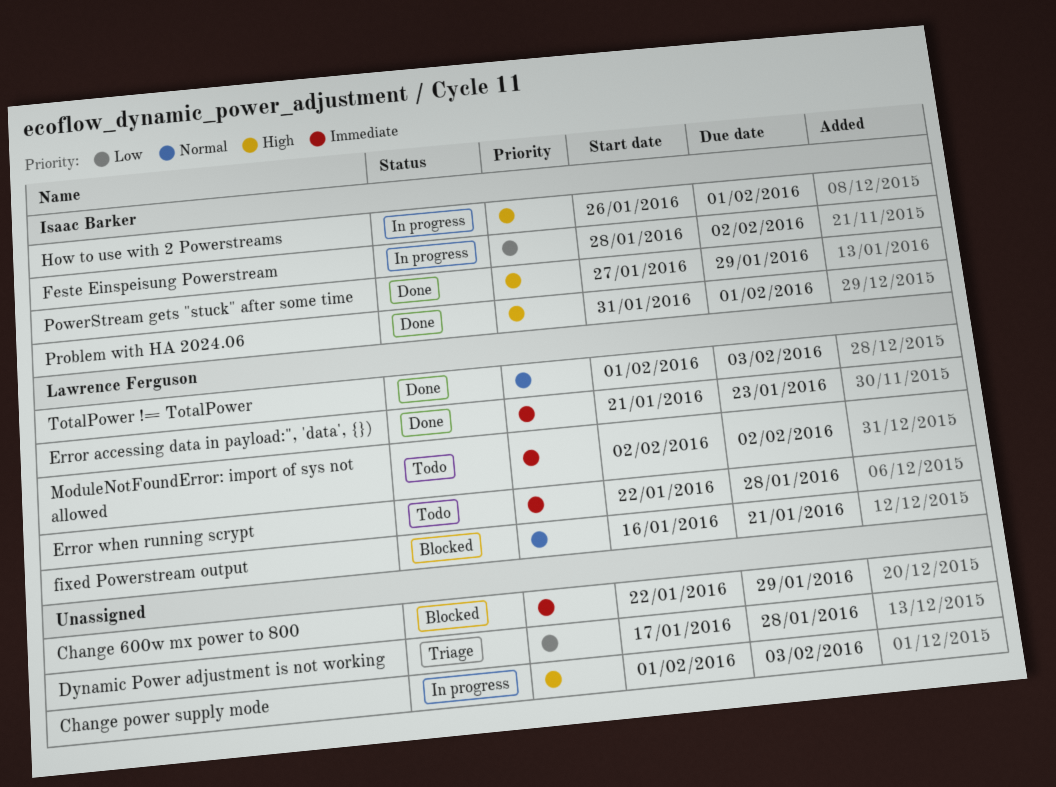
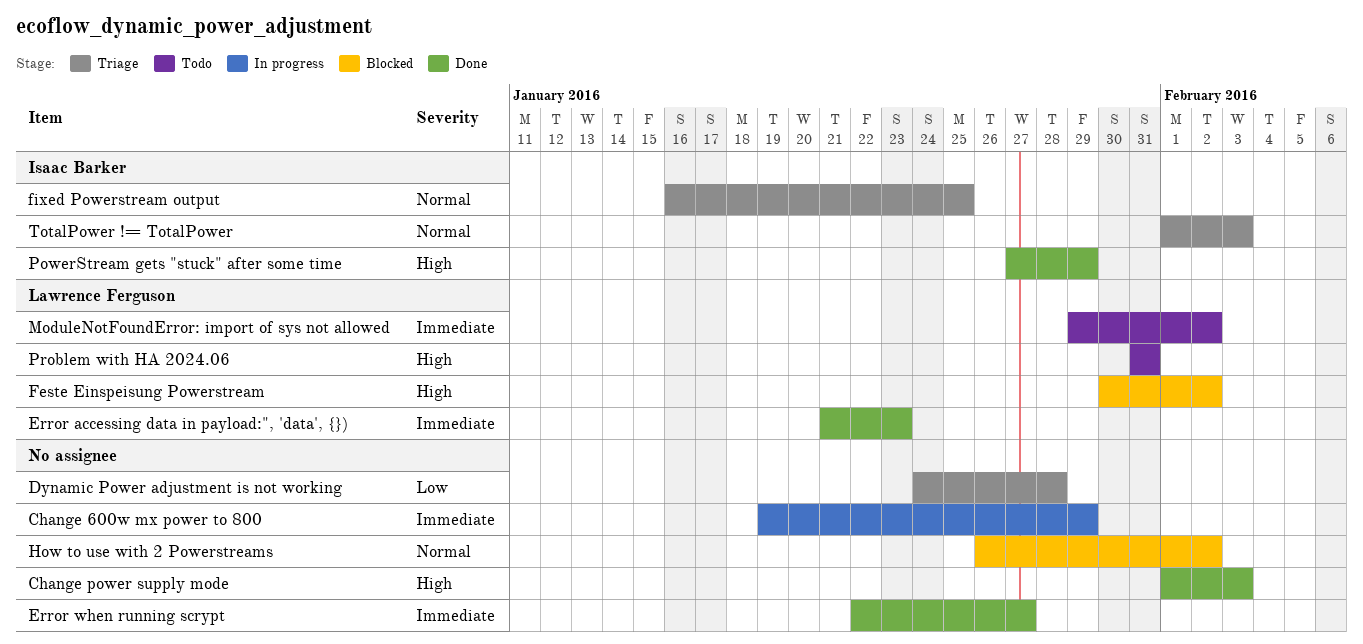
Change 600w mx power to 800, status: Blocked -> In progress
Change 600w mx power to 800, start: Jan 22 -> Jan 19
Change power supply mode, status: In progress -> Done
Dynamic Power adjustment is not working, start: Jan 17 -> Jan 24
Error when running scrypt, status: Todo -> Done
Error when running scrypt, owner: Lawrence Ferguson -> none
Error when running scrypt, due: Jan 28 -> Jan 27
Feste Einspeisung Powerstream, status: In progress -> Blocked
Feste Einspeisung Powerstream, owner: Isaac Barker -> Lawrence Ferguson
Feste Einspeisung Powerstream, priority: Low -> High
Feste Einspeisung Powerstream, start: Jan 28 -> Jan 30
fixed Powerstream output, status: Blocked -> Triage
fixed Powerstream output, owner: Lawrence Ferguson -> Isaac Barker
fixed Powerstream output, due: Jan 21 -> Jan 25
How to use with 2 Powerstreams, status: In progress -> Blocked
How to use with 2 Powerstreams, owner: Isaac Barker -> none
How to use with 2 Powerstreams, priority: High -> Normal
How to use with 2 Powerstreams, due: Feb 1 -> Feb 2
ModuleNotFoundError: import of sys not allowed, start: Feb 2 -> Jan 29
Problem with HA 2024.06, status: Done -> Todo
Problem with HA 2024.06, owner: Isaac Barker -> Lawrence Ferguson
Problem with HA 2024.06, due: Feb 1 -> Jan 31
TotalPower != TotalPower, status: Done -> Triage
TotalPower != TotalPower, owner: Lawrence Ferguson -> Isaac Barker

